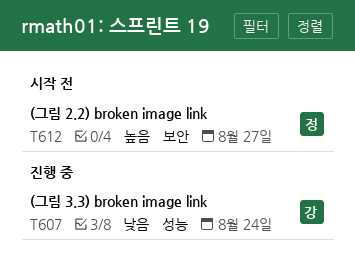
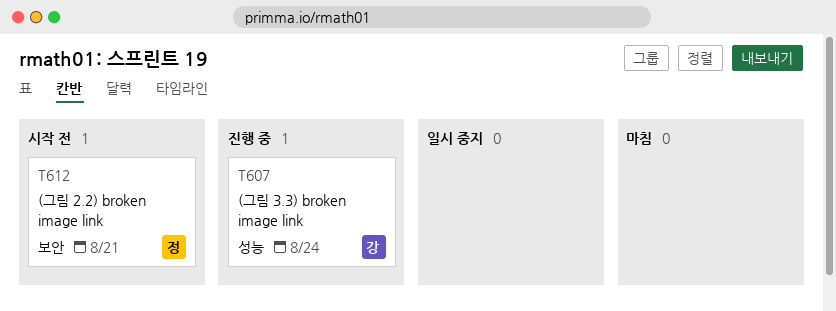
T612, due: Aug 27 -> Aug 21

